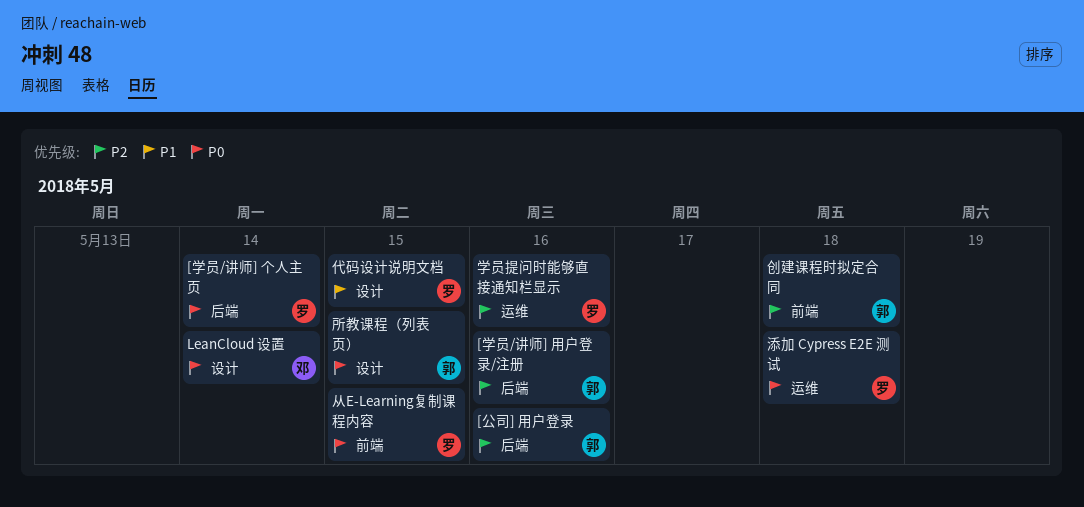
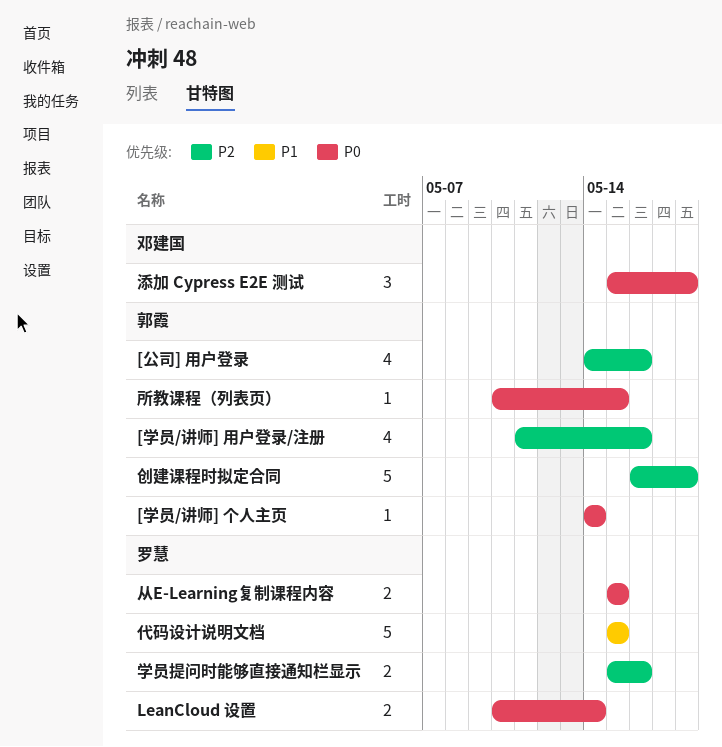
[学员/讲师] 个人主页, owner: 罗慧 -> 郭霞
LeanCloud 设置, owner: 邓建国 -> 罗慧
添加 Cypress E2E 测试, owner: 罗慧 -> 邓建国

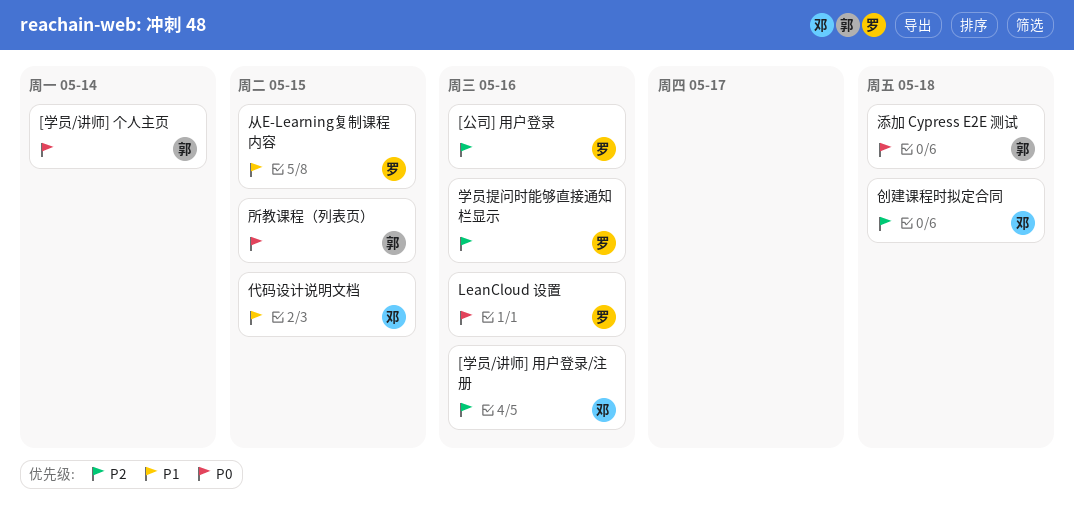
[公司] 用户登录, owner: 郭霞 -> 罗慧
[学员/讲师] 用户登录/注册, owner: 郭霞 -> 邓建国
LeanCloud 设置, due: May 14 -> May 16
从E-Learning复制课程内容, priority: P0 -> P1
代码设计说明文档, owner: 罗慧 -> 邓建国
创建课程时拟定合同, owner: 郭霞 -> 邓建国
添加 Cypress E2E 测试, owner: 邓建国 -> 郭霞

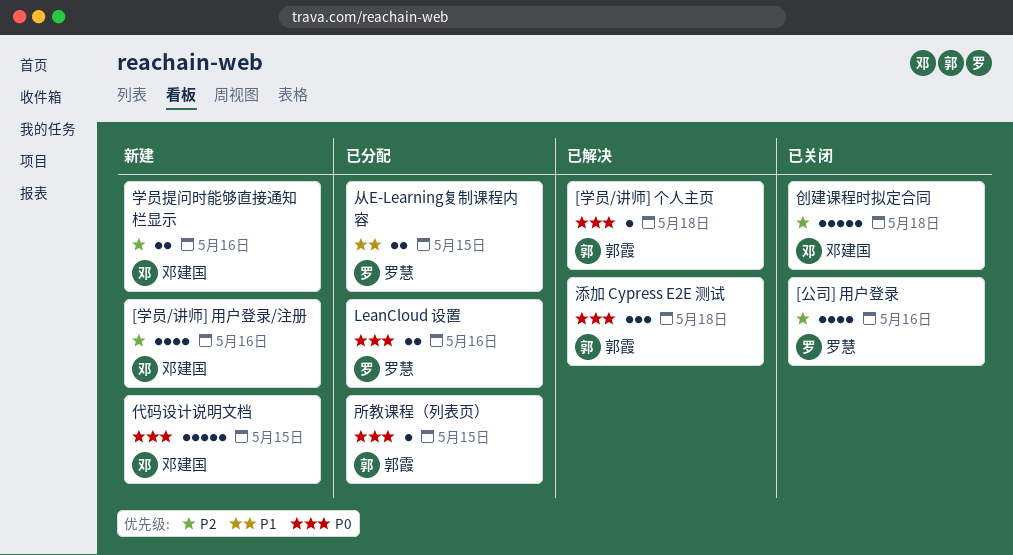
[学员/讲师] 个人主页, due: May 14 -> May 18
代码设计说明文档, priority: P1 -> P0
学员提问时能够直接通知栏显示, owner: 罗慧 -> 邓建国

